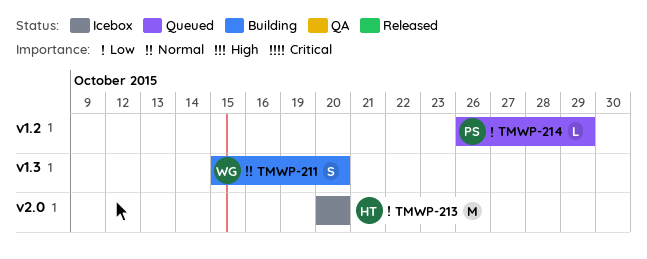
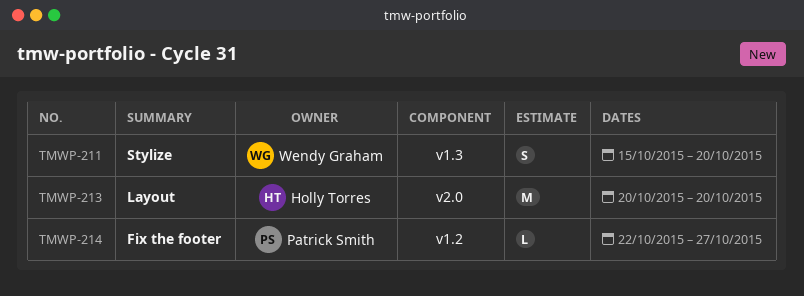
TMWP-214, start: Oct 26 -> Oct 22
TMWP-214, due: Oct 29 -> Oct 27

